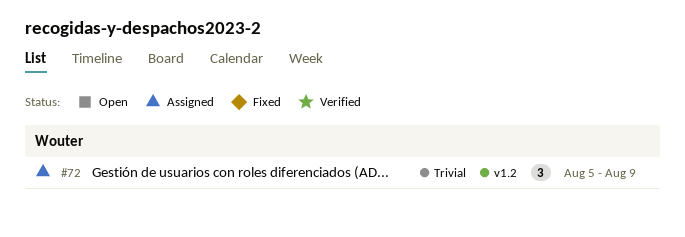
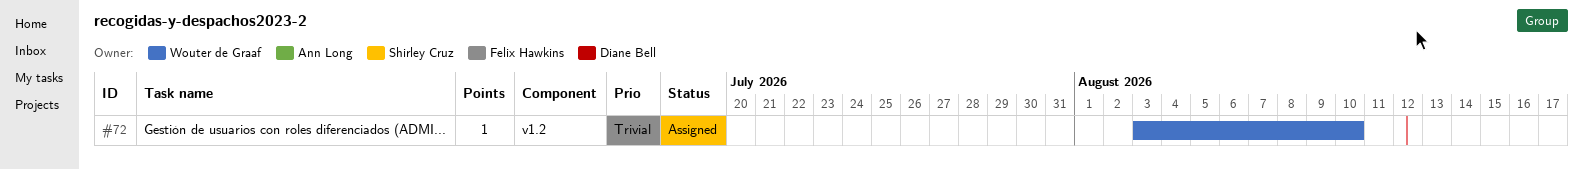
#72, estimate: 3 -> 1
#72, start: Aug 5 -> Aug 3
#72, due: Aug 9 -> Aug 10

